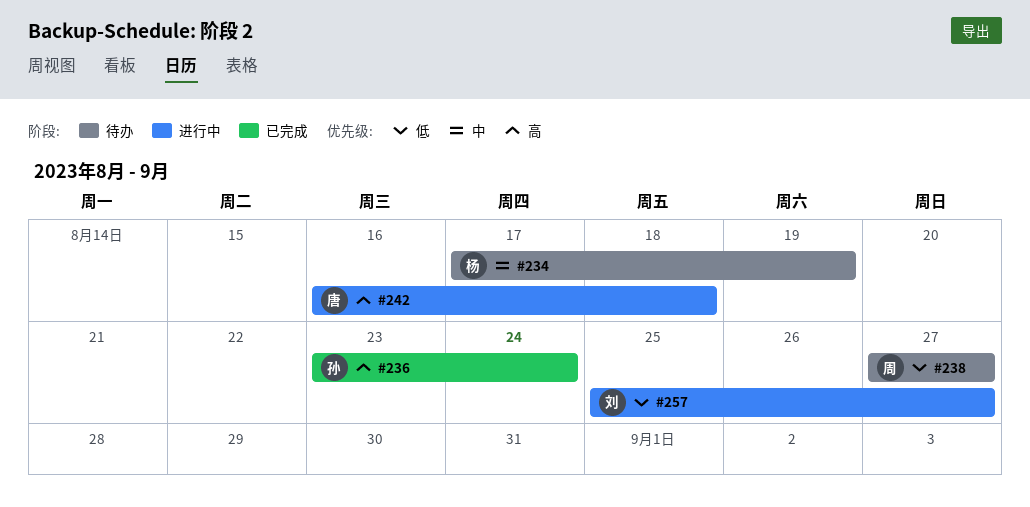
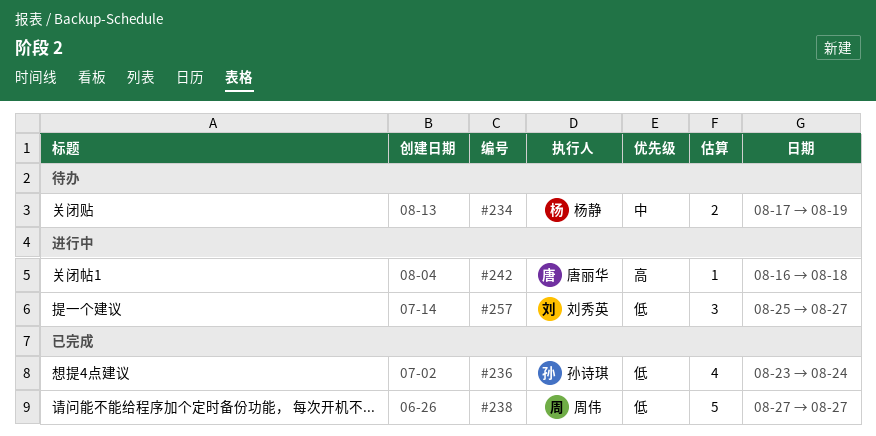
#236, priority: 高 -> 低
#238, status: 待办 -> 已完成

